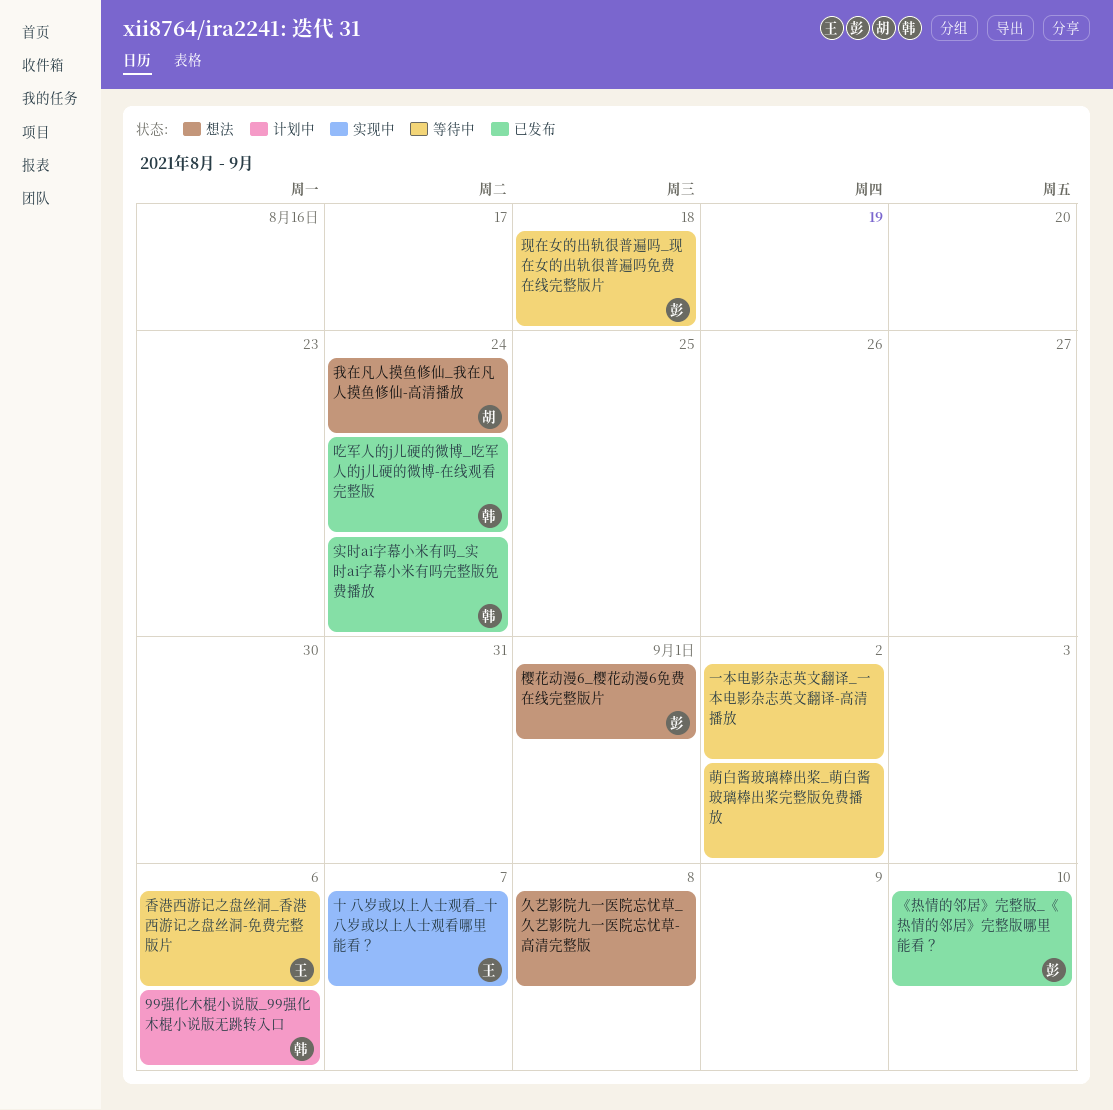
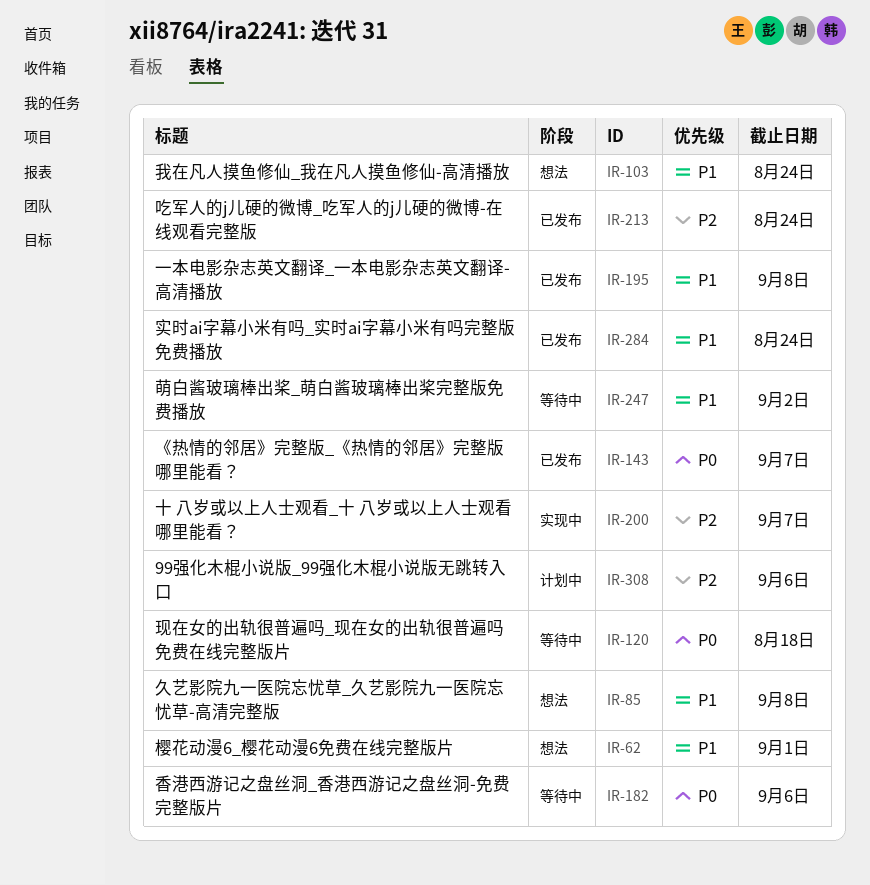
《热情的邻居》完整版_《热情的邻居》完整版哪里能看？, due: Sep 10 -> Sep 7
一本电影杂志英文翻译_一本电影杂志英文翻译-高清播放, status: 等待中 -> 已发布
一本电影杂志英文翻译_一本电影杂志英文翻译-高清播放, due: Sep 2 -> Sep 8

